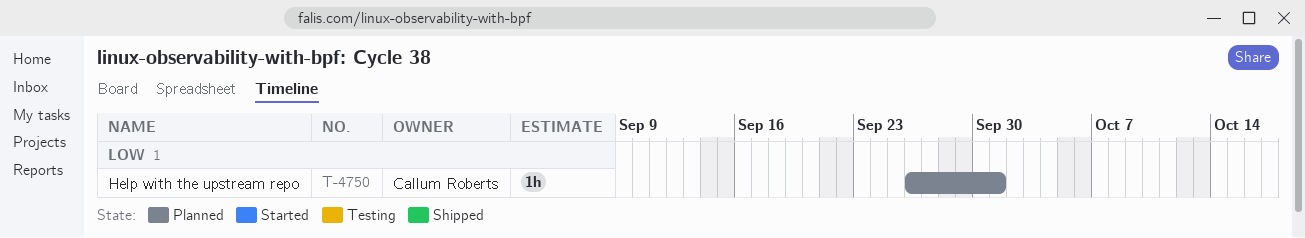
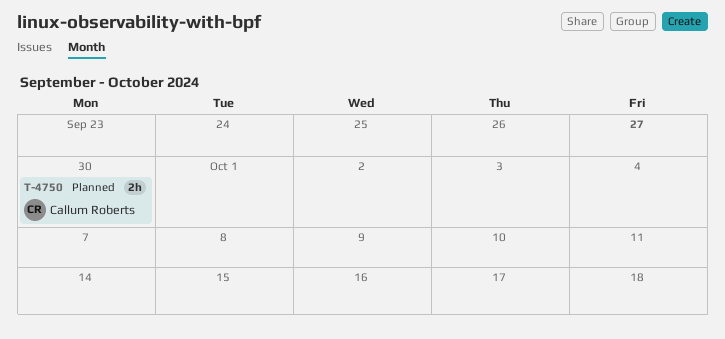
T-4750, estimate: 1h -> 2h
T-4750, due: Oct 1 -> Sep 30

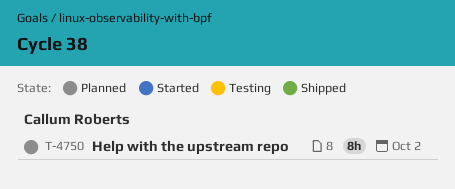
T-4750, estimate: 2h -> 8h
T-4750, due: Sep 30 -> Oct 2

